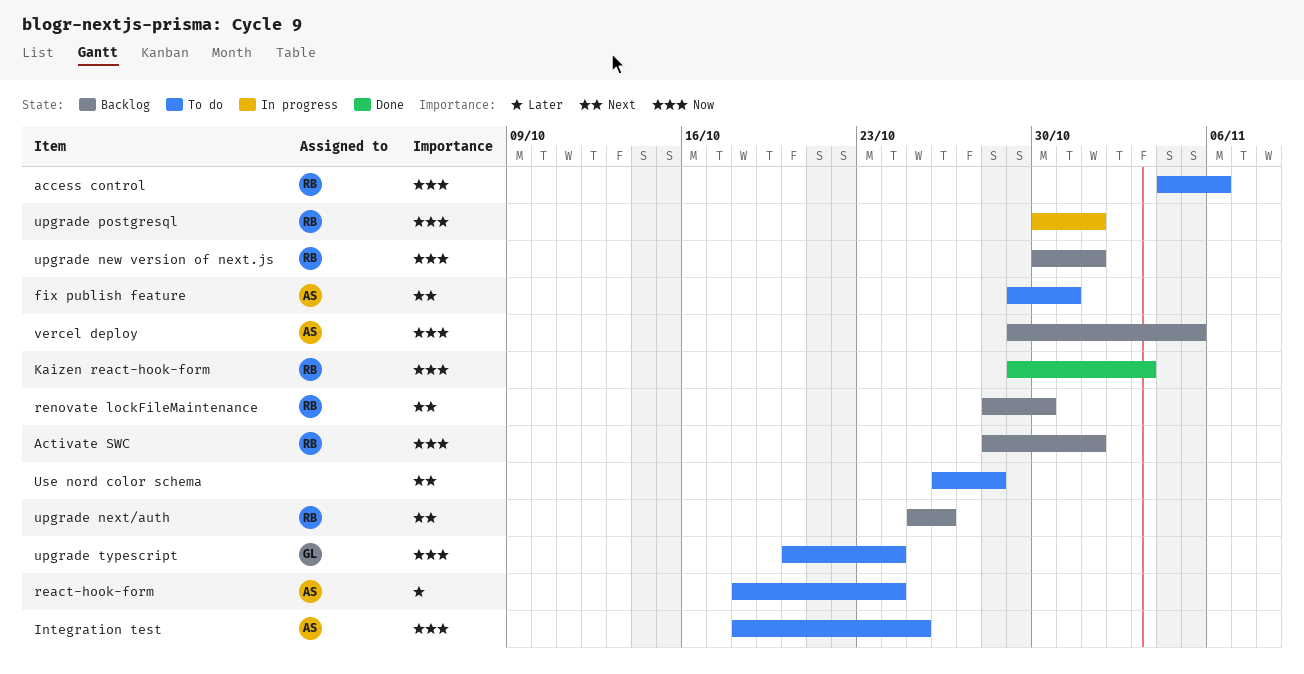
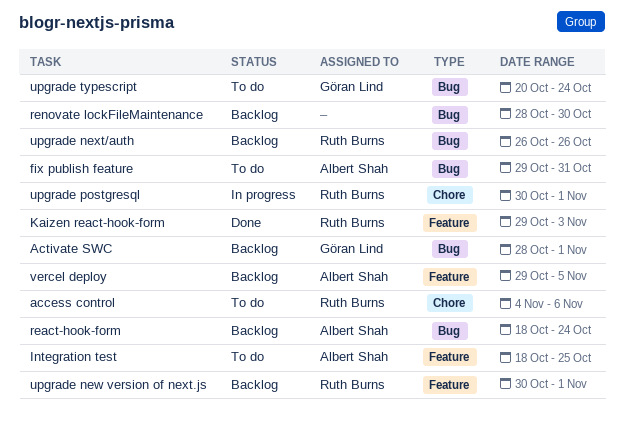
Activate SWC, owner: Ruth Burns -> Göran Lind
react-hook-form, status: To do -> Backlog
renovate lockFileMaintenance, owner: Ruth Burns -> none
upgrade next/auth, start: Oct 25 -> Oct 26
Use nord color schema: present -> none

